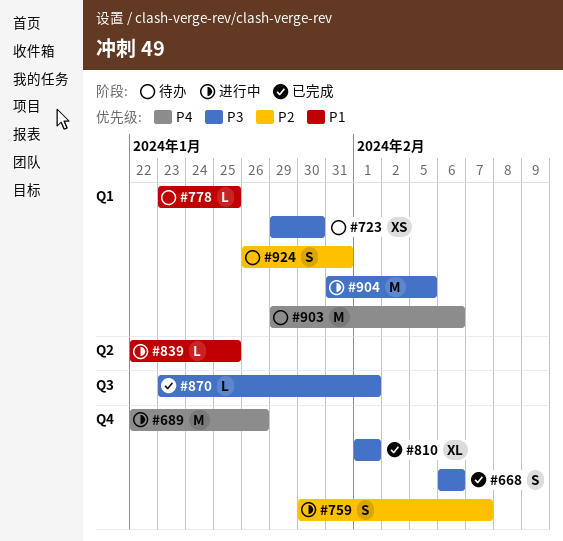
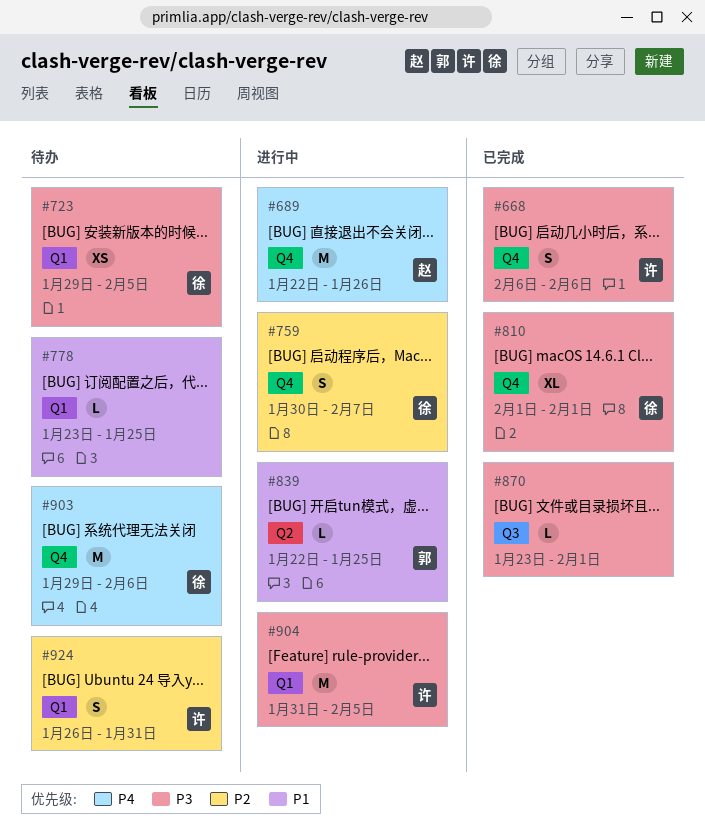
#723, due: Jan 30 -> Feb 5
#903, label: Q1 -> Q4

